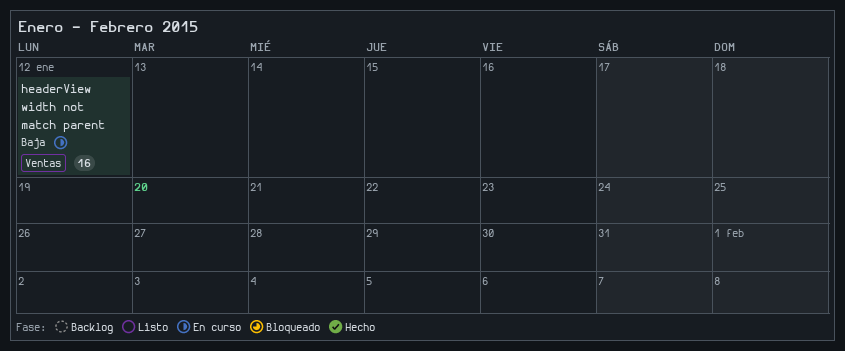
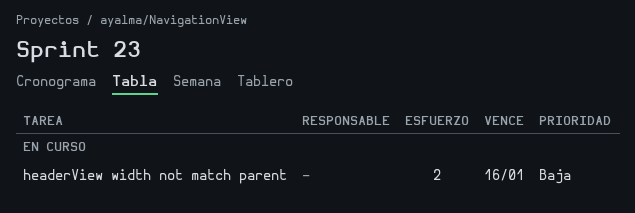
headerView width not match parent, estimate: 16 -> 2
headerView width not match parent, due: Jan 12 -> Jan 16

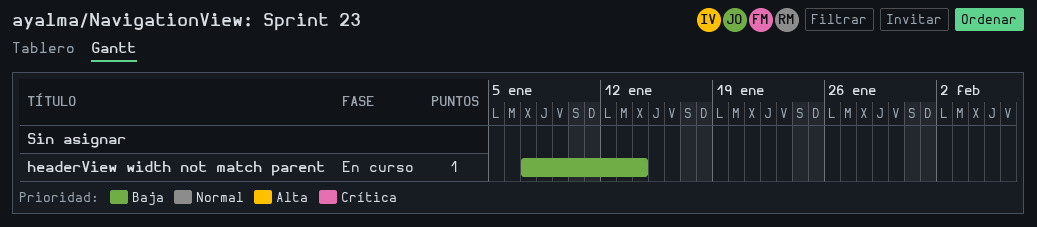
headerView width not match parent, estimate: 2 -> 1
headerView width not match parent, due: Jan 16 -> Jan 14

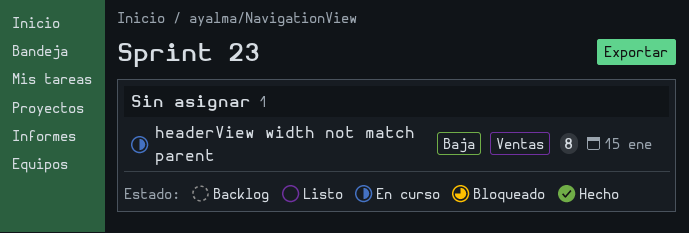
headerView width not match parent, estimate: 1 -> 8
headerView width not match parent, due: Jan 14 -> Jan 15

